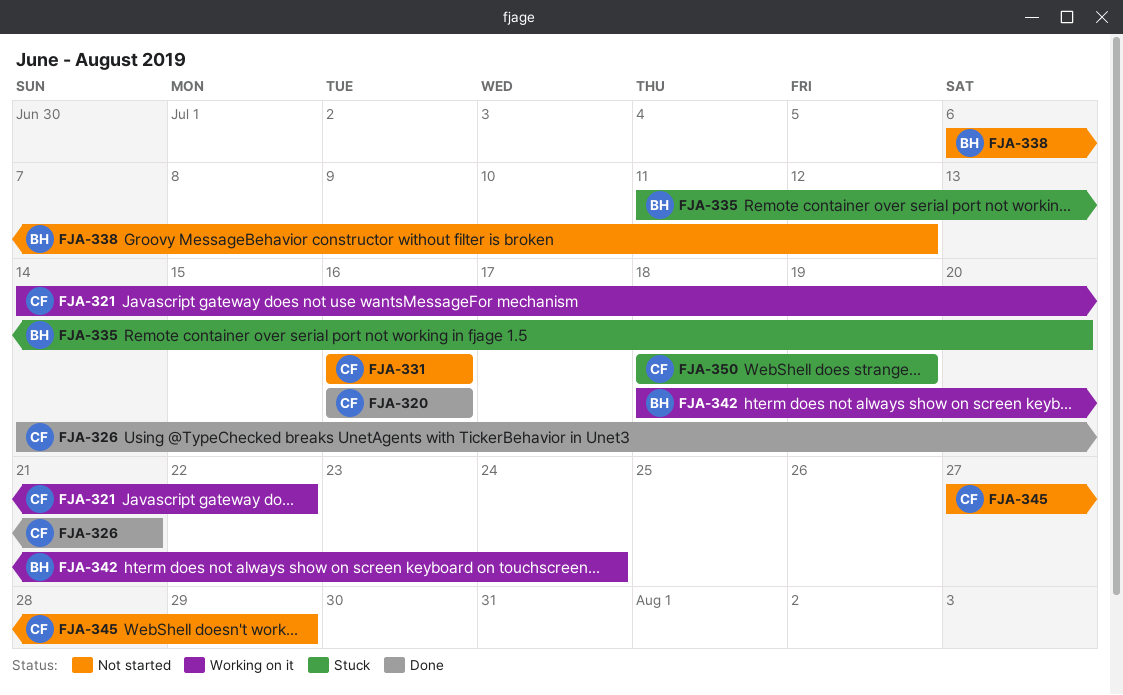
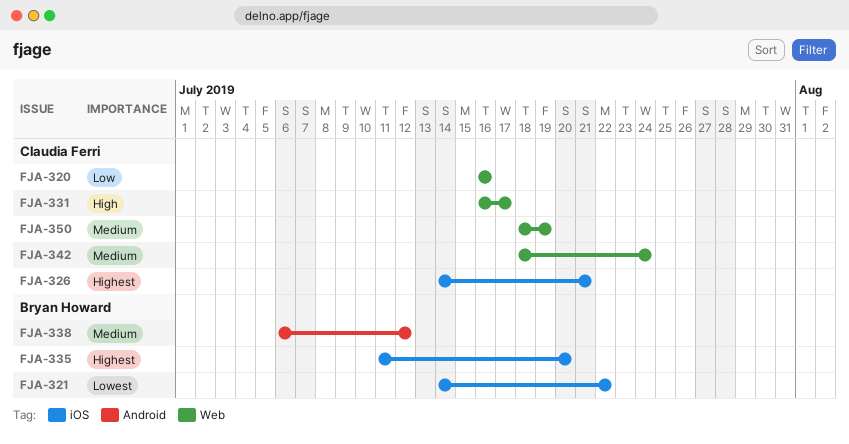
FJA-321, owner: Claudia Ferri -> Bryan Howard
FJA-331, due: Jul 16 -> Jul 17
FJA-342, owner: Bryan Howard -> Claudia Ferri
FJA-345: present -> none

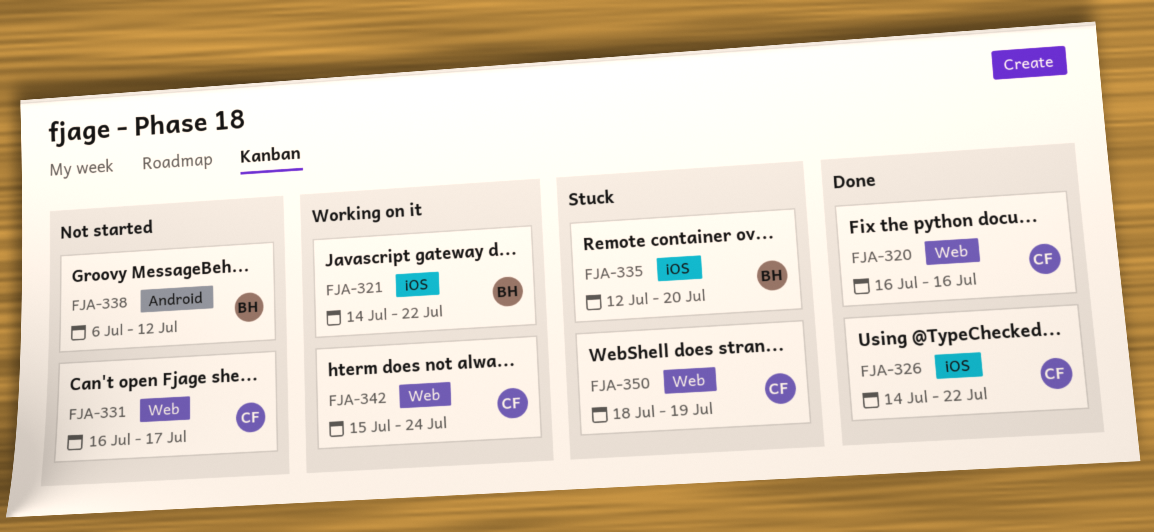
FJA-326, due: Jul 21 -> Jul 22
FJA-335, start: Jul 11 -> Jul 12
FJA-342, start: Jul 18 -> Jul 15

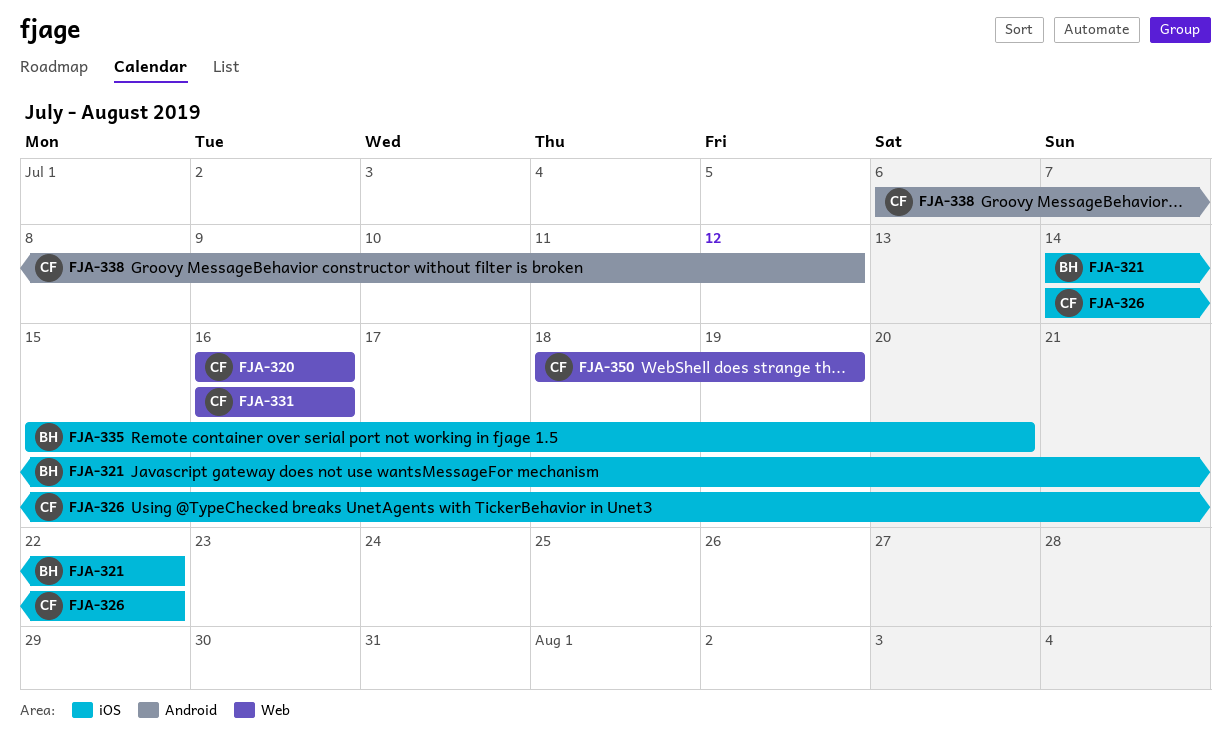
FJA-331, due: Jul 17 -> Jul 16
FJA-335, start: Jul 12 -> Jul 15
FJA-338, owner: BH -> CF
FJA-342: present -> none

